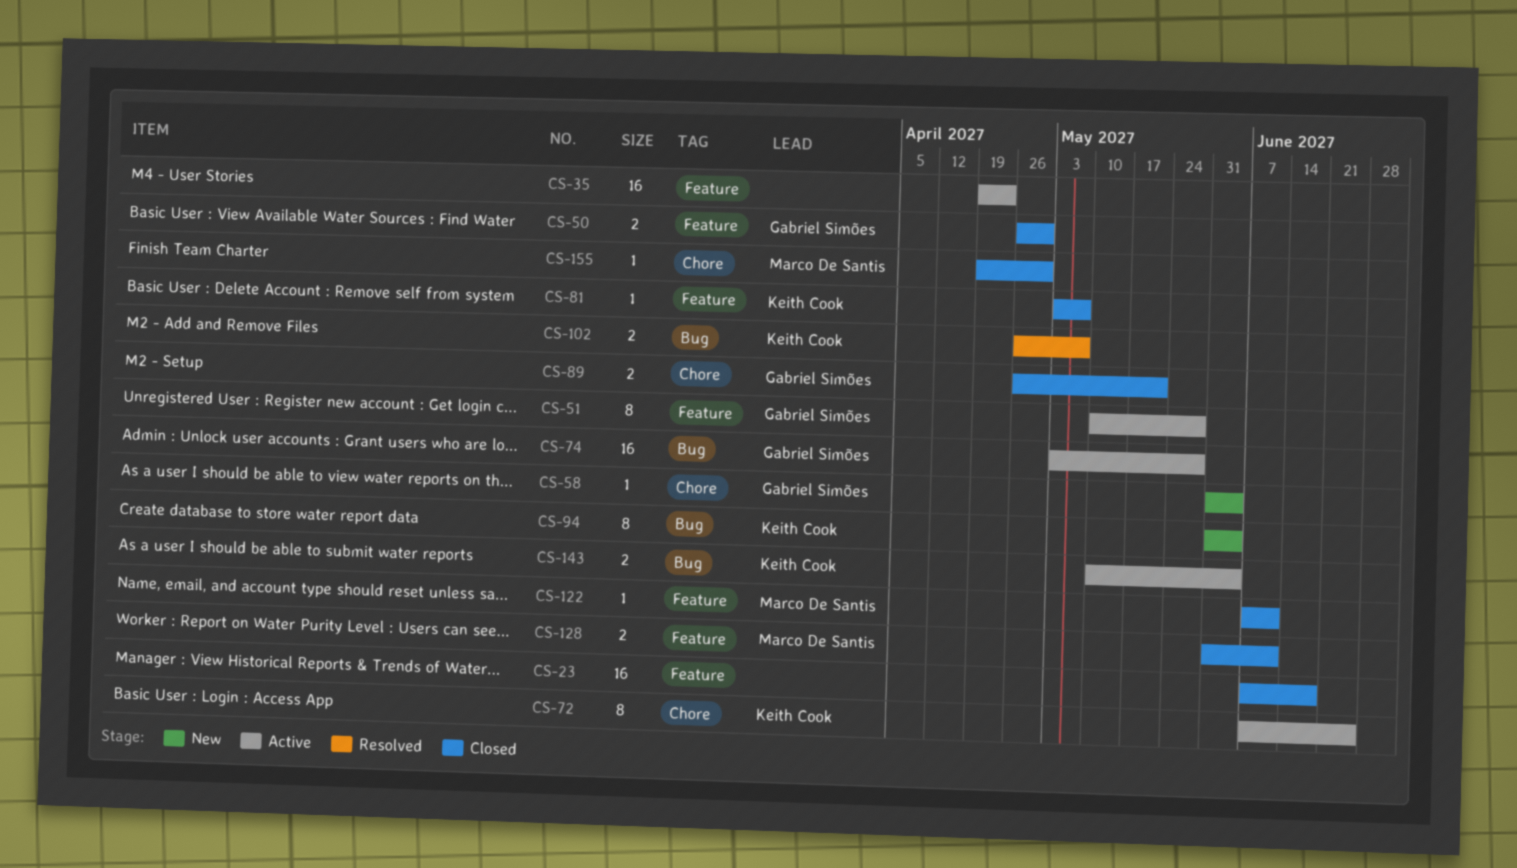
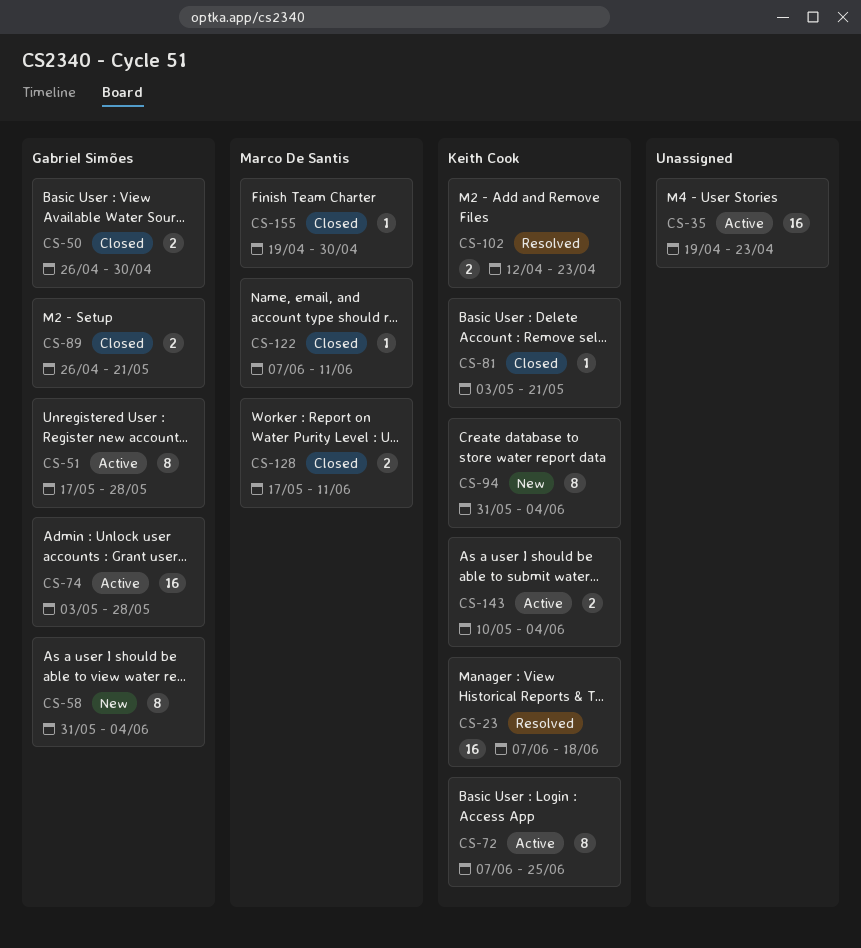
CS-23, status: Closed -> Resolved
CS-23, owner: none -> Keith Cook
CS-51, start: May 10 -> May 17
CS-58, estimate: 1 -> 8
CS-81, due: May 7 -> May 21
CS-102, start: Apr 26 -> Apr 12
CS-102, due: May 7 -> Apr 23
CS-128, start: May 31 -> May 17

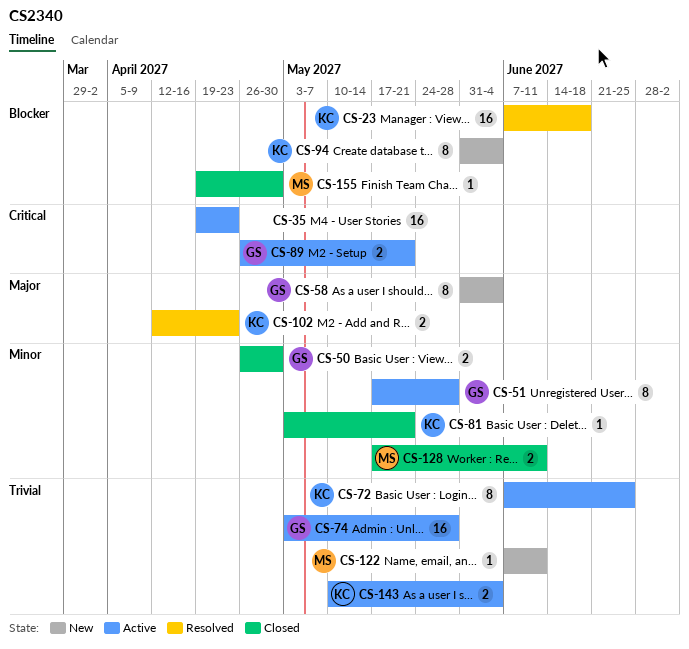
CS-89, status: Closed -> Active
CS-122, status: Closed -> New

